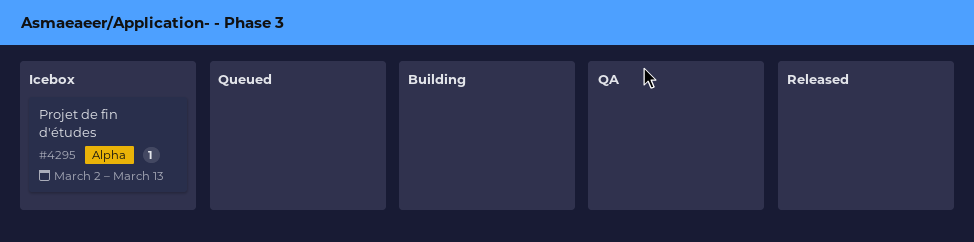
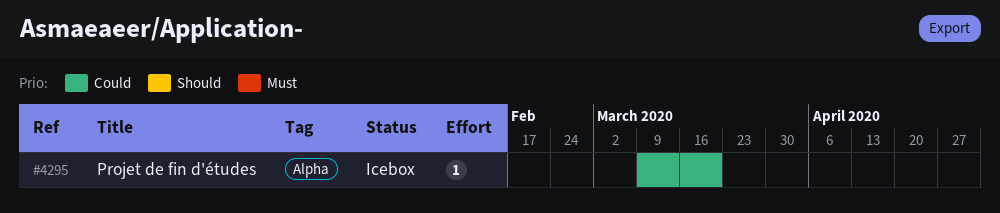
#4295, start: Mar 2 -> Mar 9
#4295, due: Mar 13 -> Mar 20

